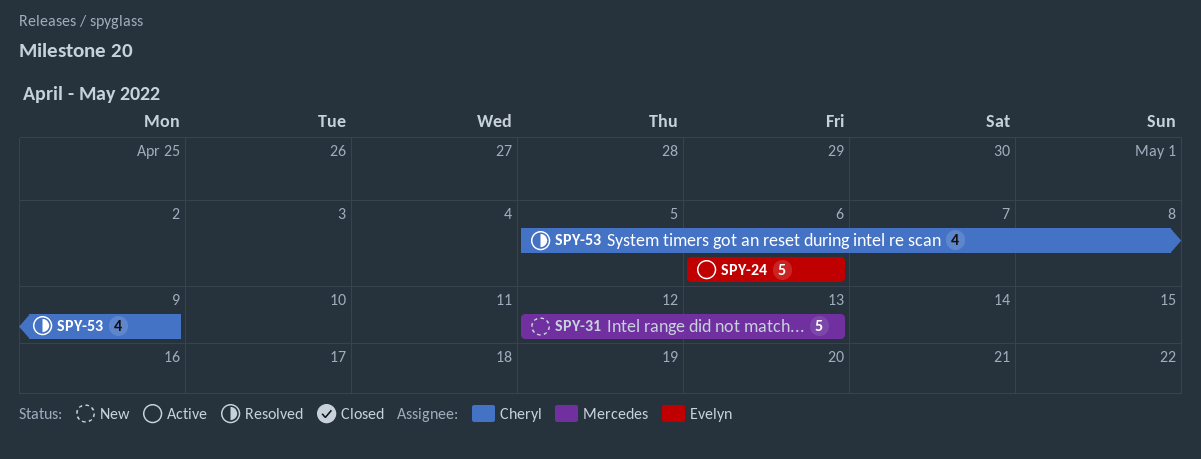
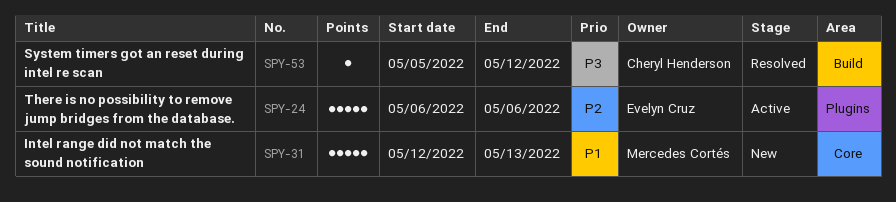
SPY-53, estimate: 4 -> 1
SPY-53, due: May 9 -> May 12

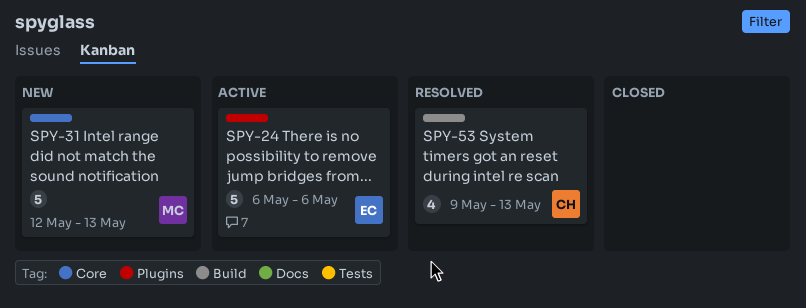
SPY-53, estimate: 1 -> 4
SPY-53, start: May 5 -> May 9
SPY-53, due: May 12 -> May 13

